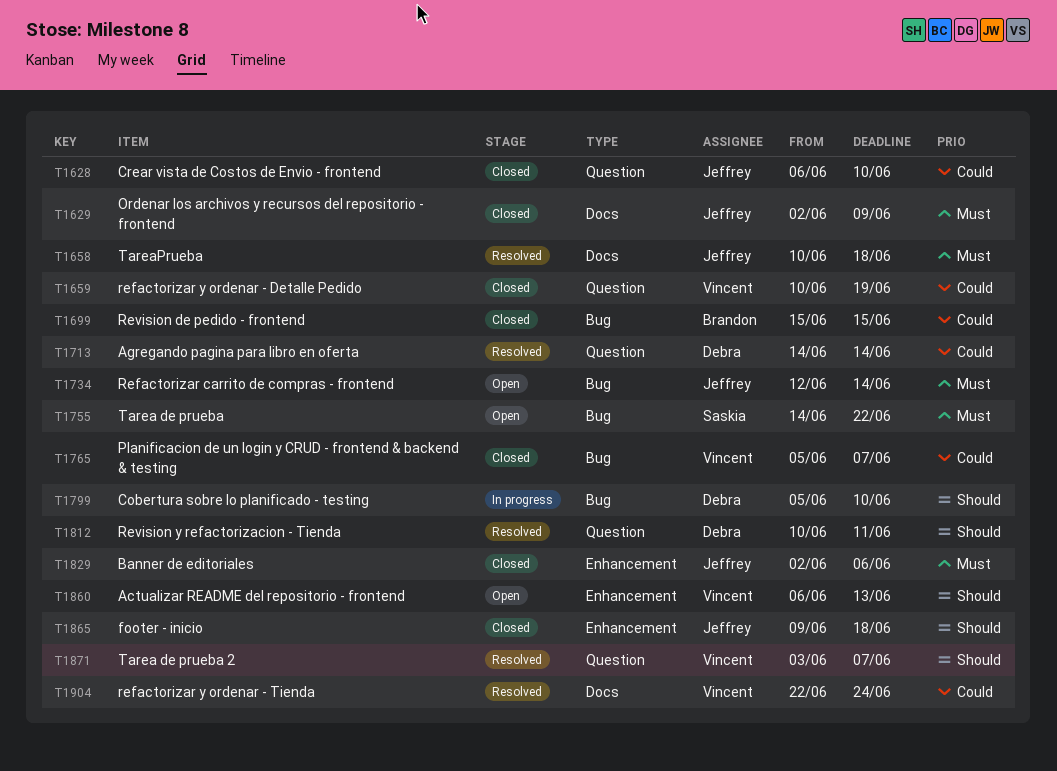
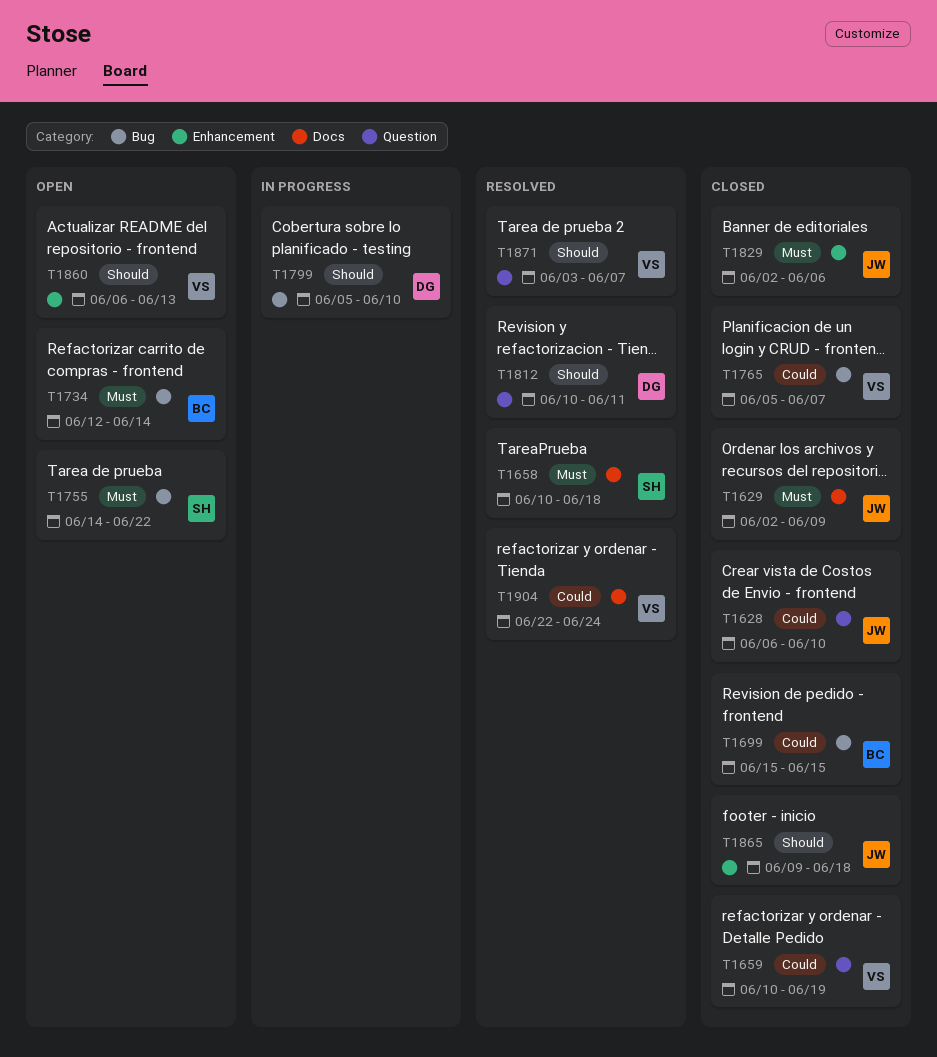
T1658, owner: Jeffrey -> Saskia
T1713: present -> none
T1734, owner: Jeffrey -> Brandon

